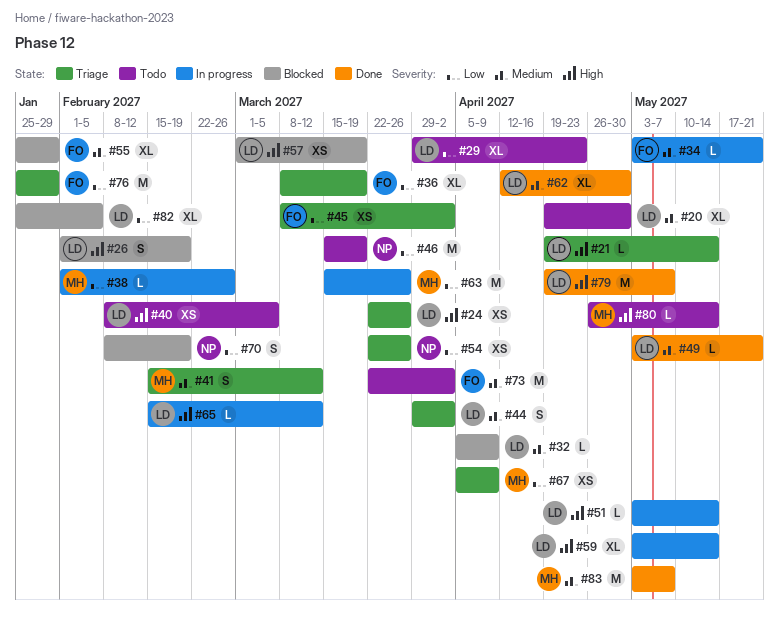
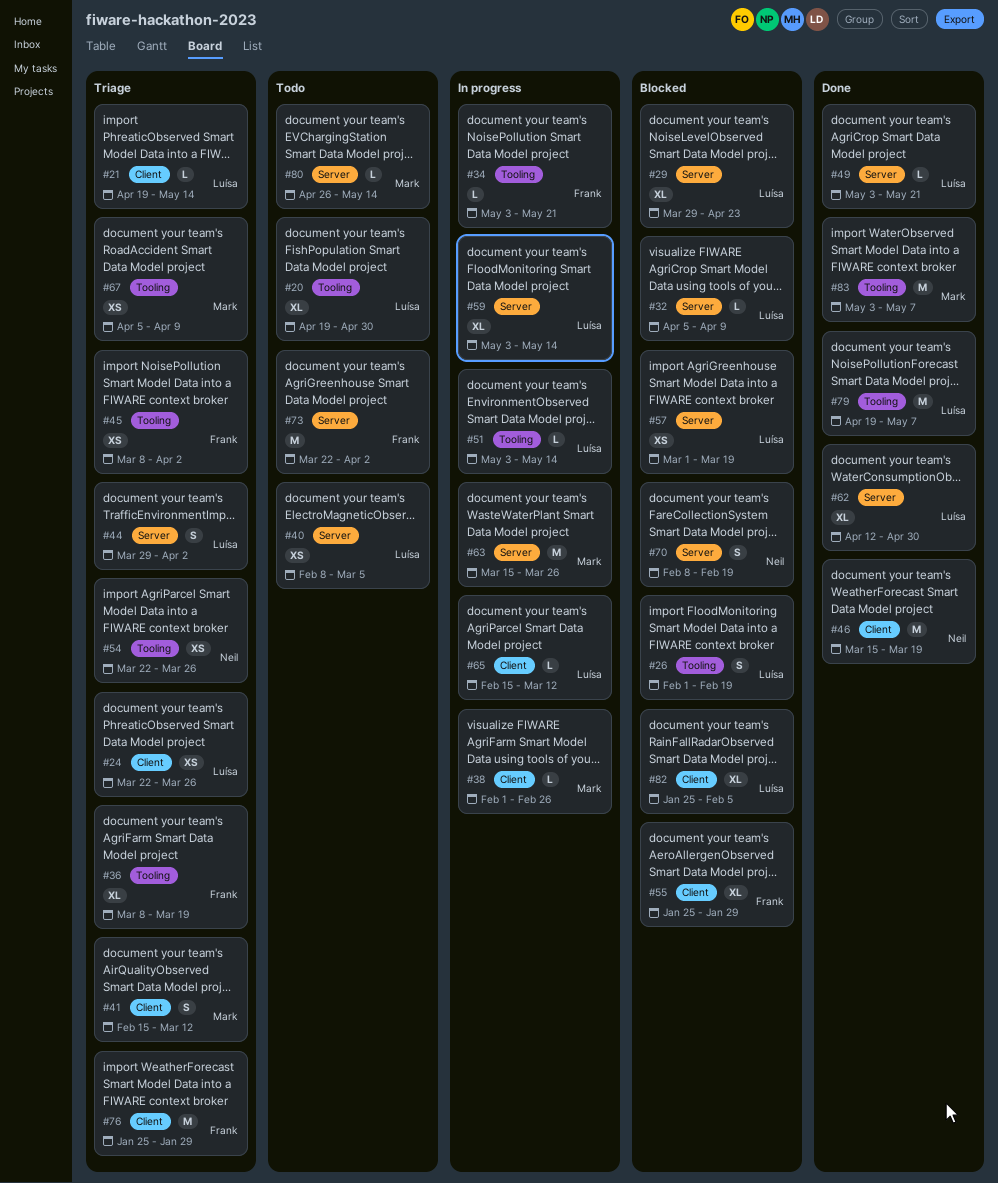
#29, status: Todo -> Blocked
#46, status: Todo -> Done

